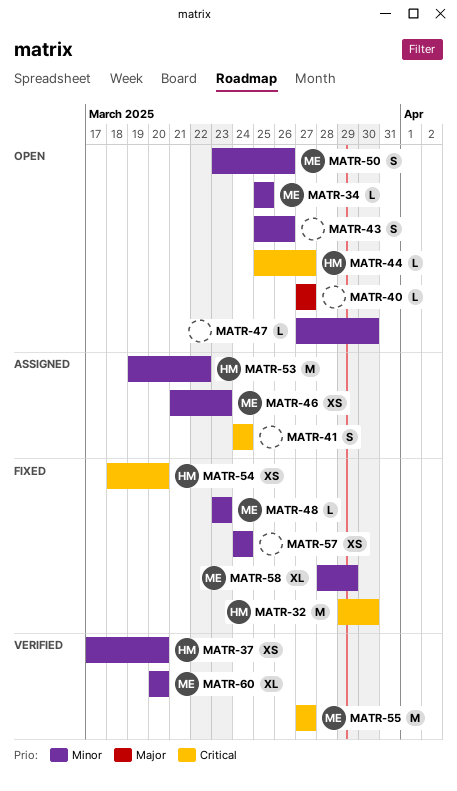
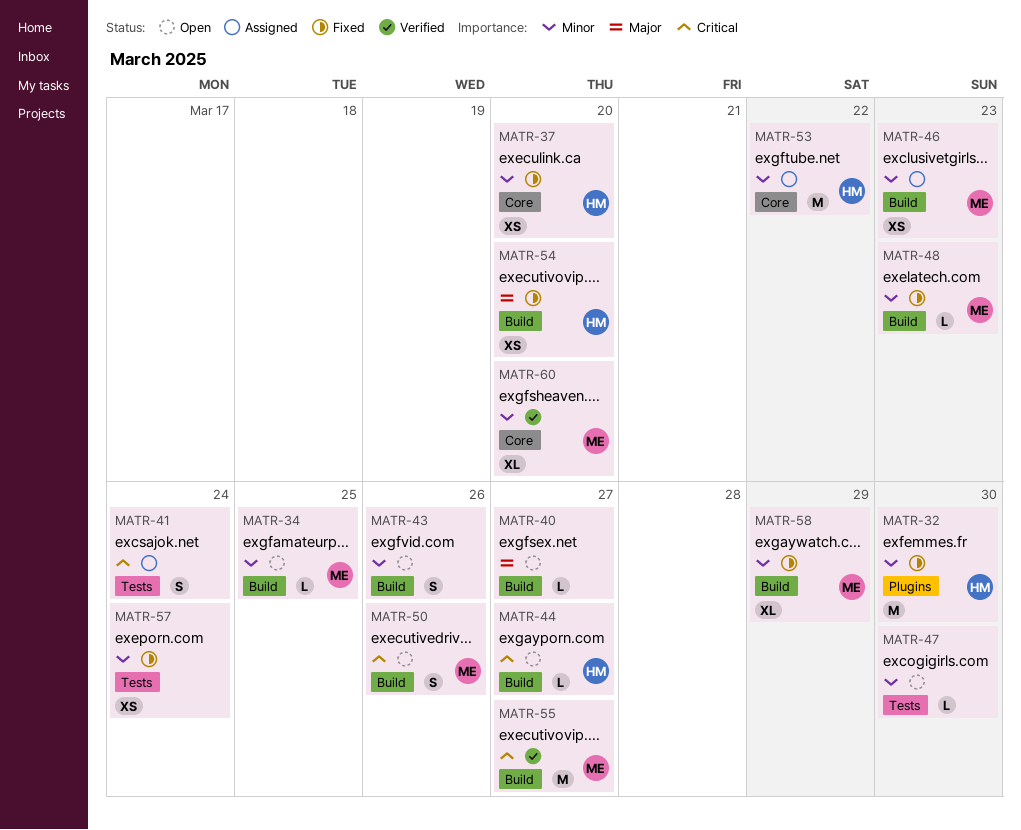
MATR-32, priority: Critical -> Minor
MATR-37, status: Verified -> Fixed
MATR-50, priority: Minor -> Critical
MATR-54, priority: Critical -> Major

